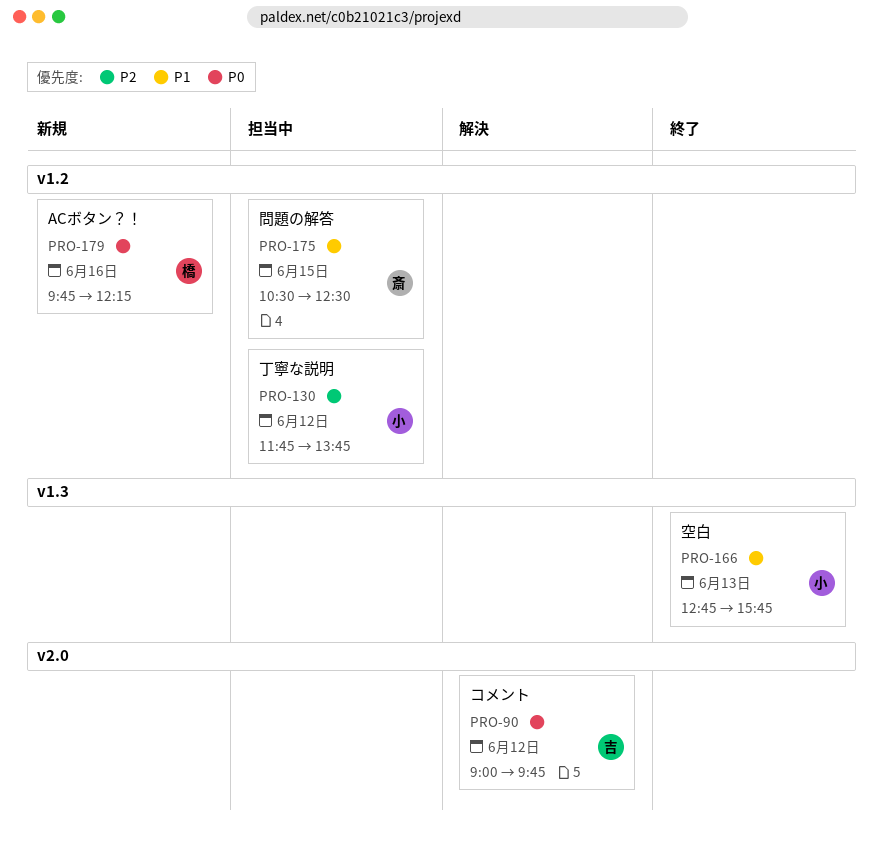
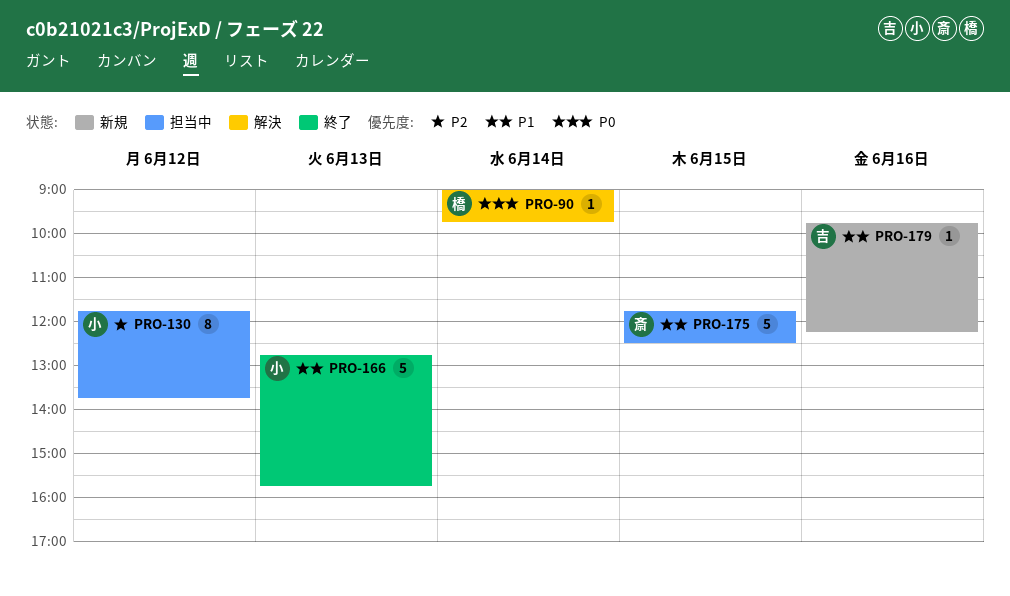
PRO-90, owner: 吉 -> 橋
PRO-90, day: Jun 12 -> Jun 14
PRO-175, begins: 10:30 -> 11:45
PRO-179, owner: 橋 -> 吉
PRO-179, priority: P0 -> P1

